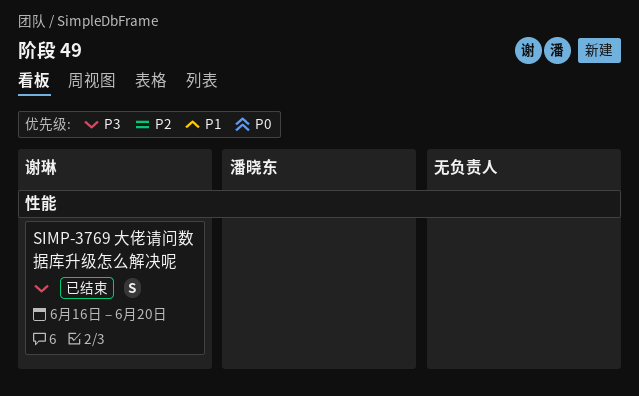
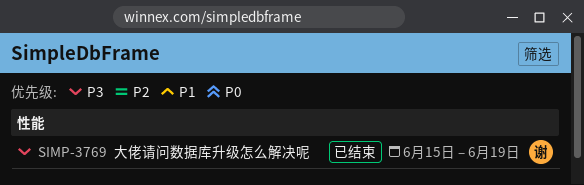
SIMP-3769, start: Jun 16 -> Jun 15
SIMP-3769, due: Jun 20 -> Jun 19

